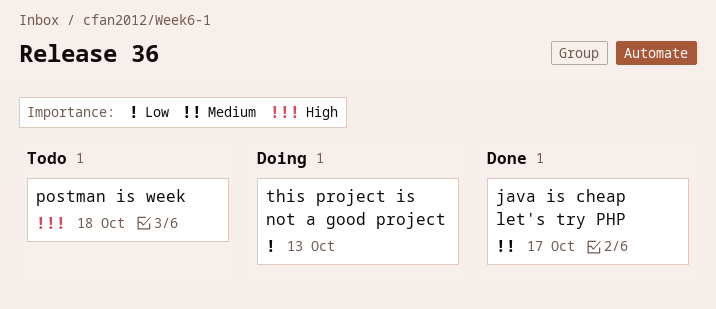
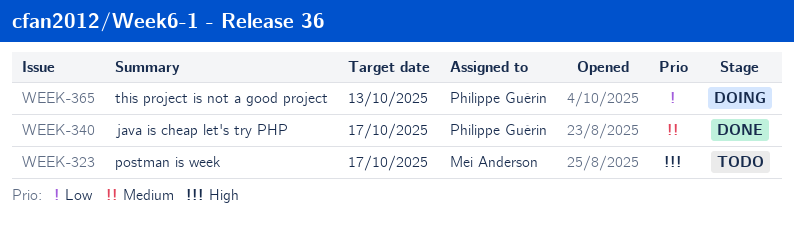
postman is week, due: Oct 18 -> Oct 17

